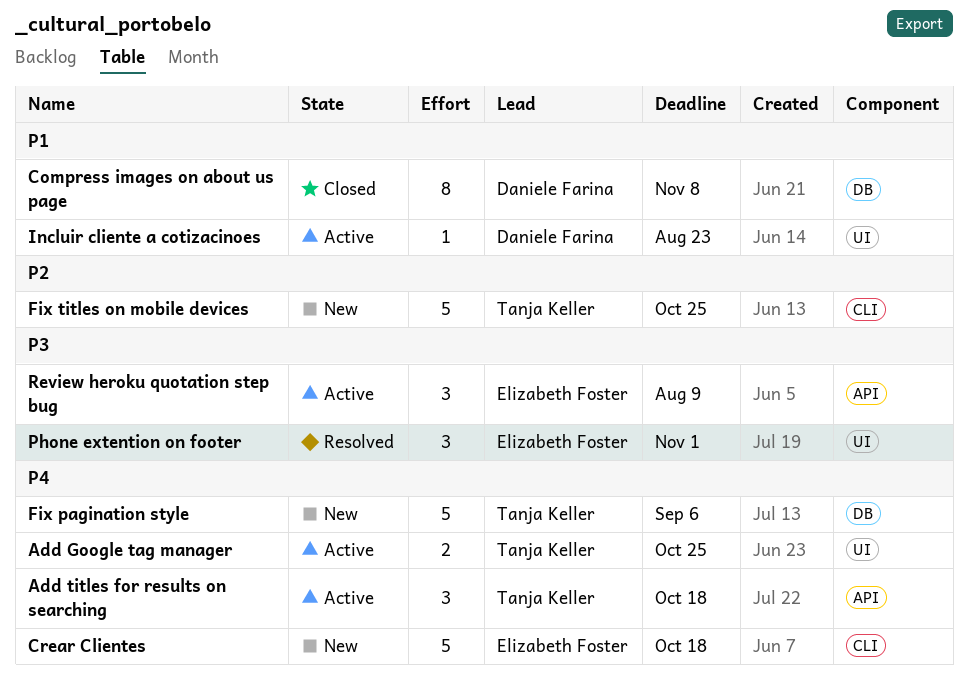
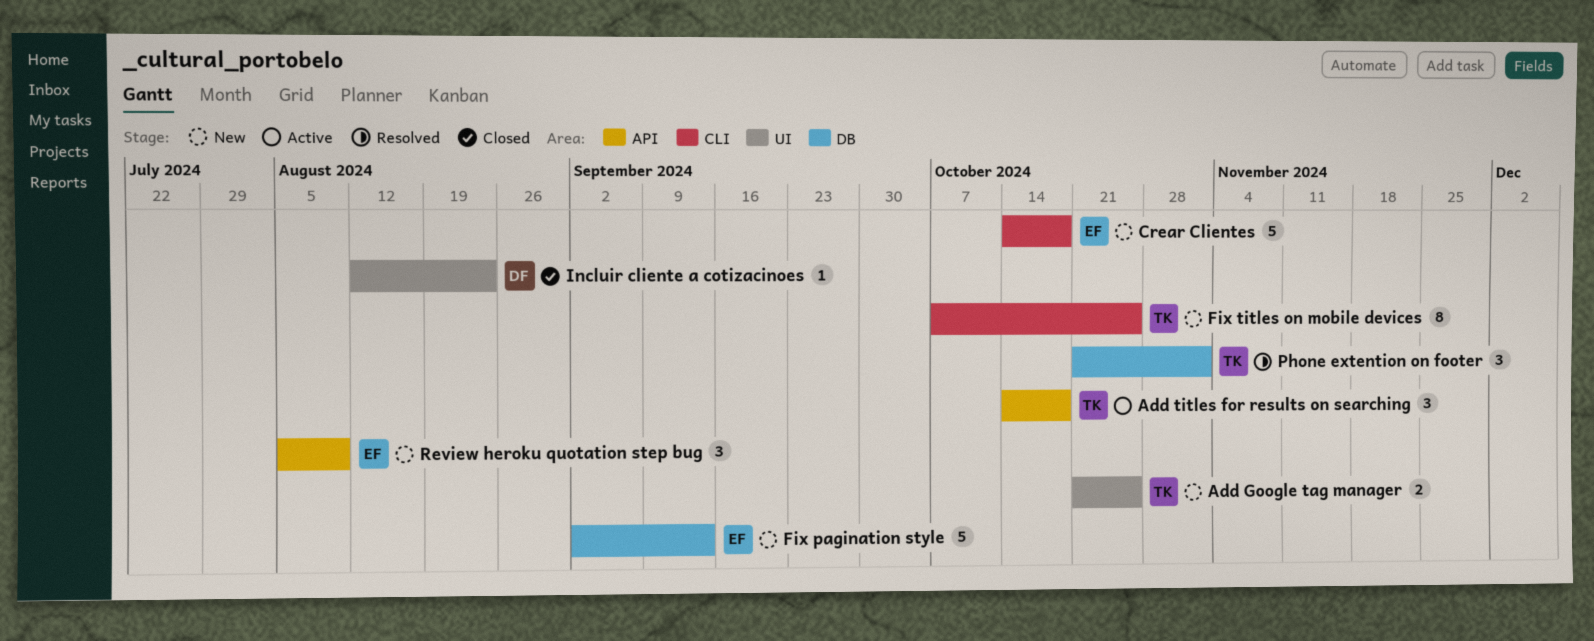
Add Google tag manager, status: Active -> New
Compress images on about us page: present -> none
Fix pagination style, owner: Tanja Keller -> Elizabeth Foster
Fix pagination style, due: Sep 6 -> Sep 13
Fix titles on mobile devices, estimate: 5 -> 8
Incluir cliente a cotizacinoes, status: Active -> Closed
Phone extention on footer, owner: Elizabeth Foster -> Tanja Keller
Phone extention on footer, label: UI -> DB
Review heroku quotation step bug, status: Active -> New

